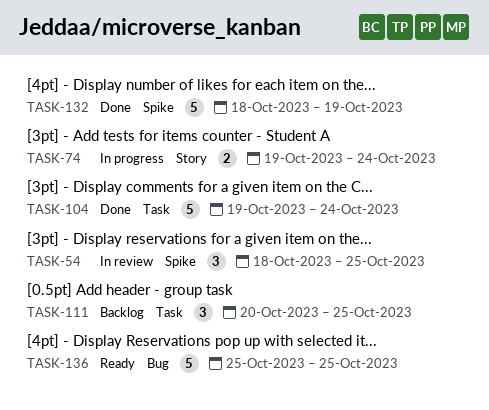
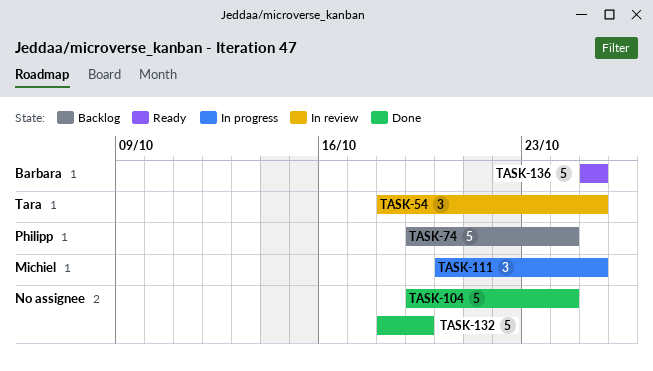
TASK-74, status: In progress -> Backlog
TASK-74, estimate: 2 -> 5
TASK-111, status: Backlog -> In progress

